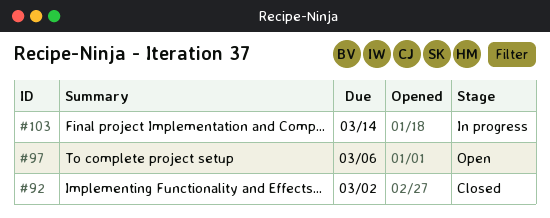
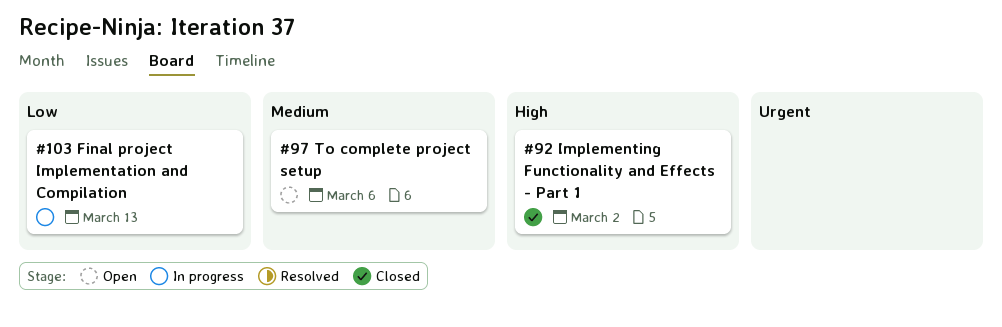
#103, due: Mar 14 -> Mar 13

